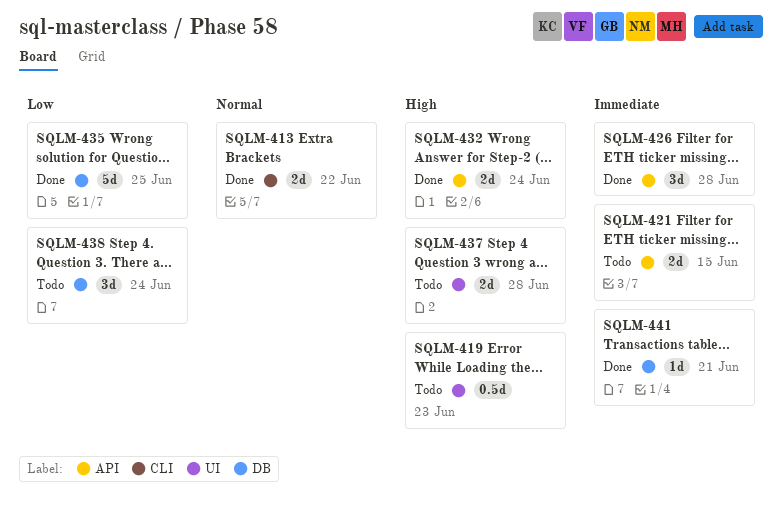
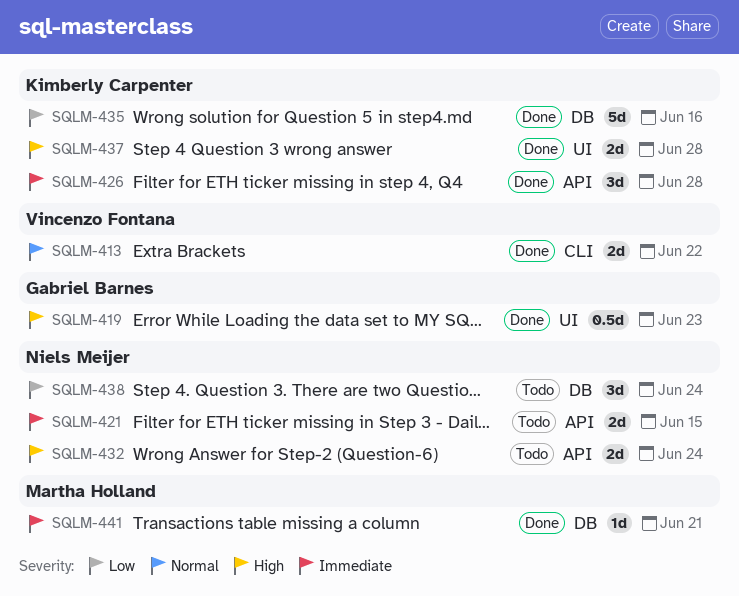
SQLM-419, status: Todo -> Done
SQLM-432, status: Done -> Todo
SQLM-435, due: Jun 25 -> Jun 16
SQLM-437, status: Todo -> Done

